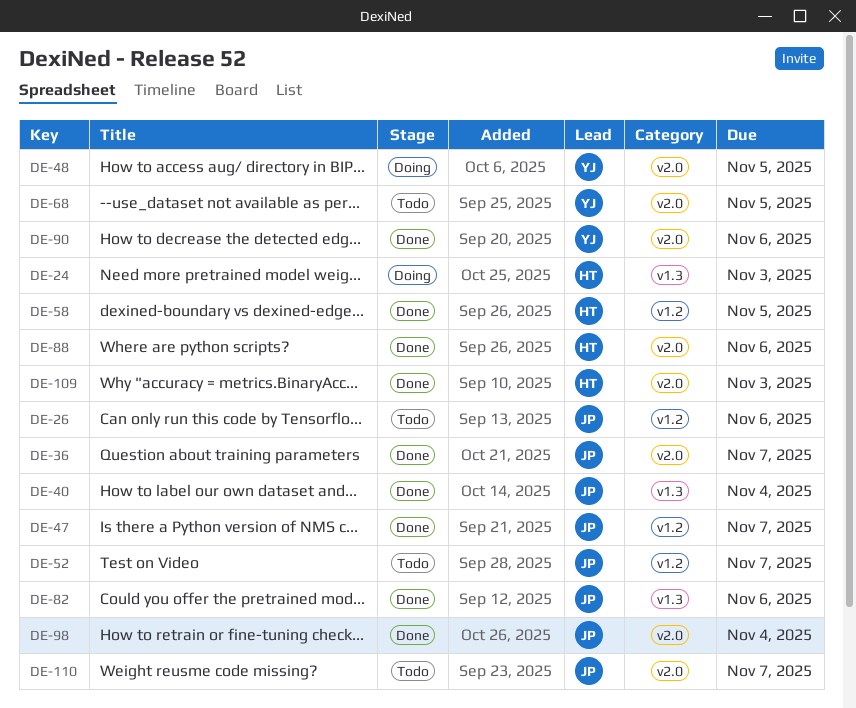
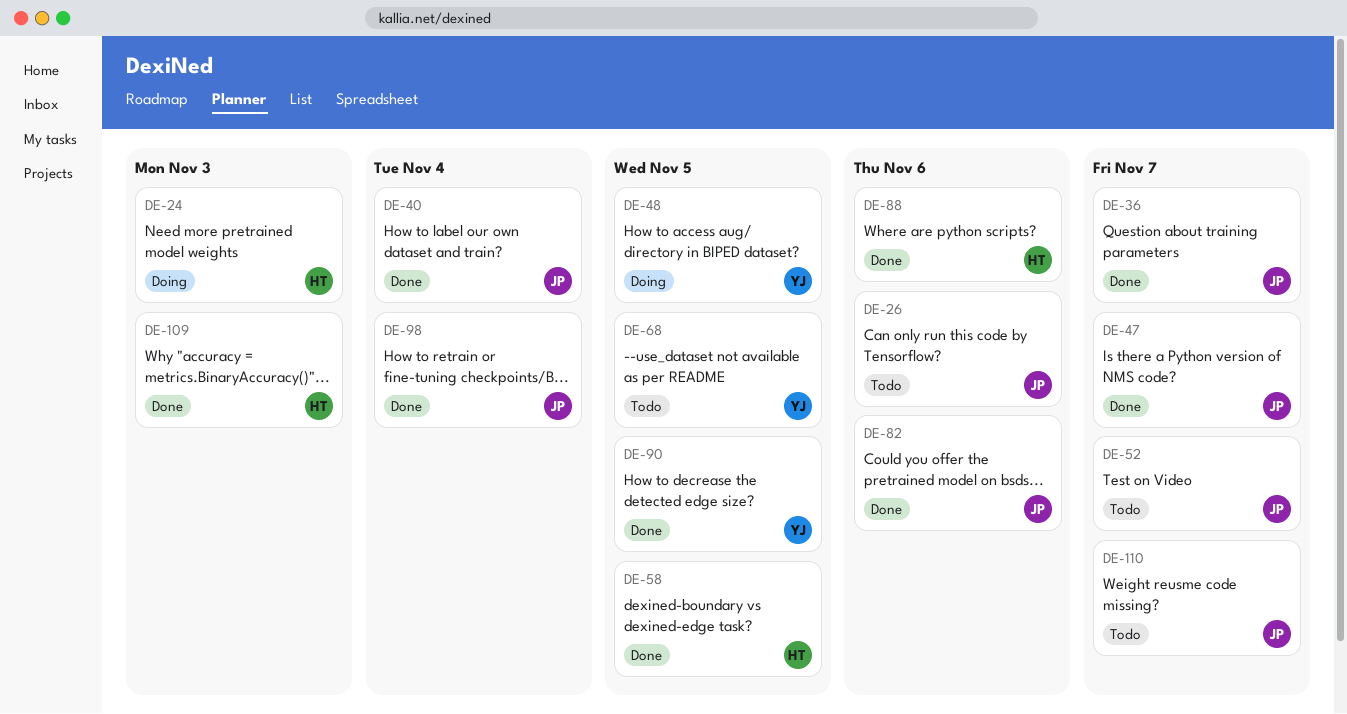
DE-90, due: Nov 6 -> Nov 5

